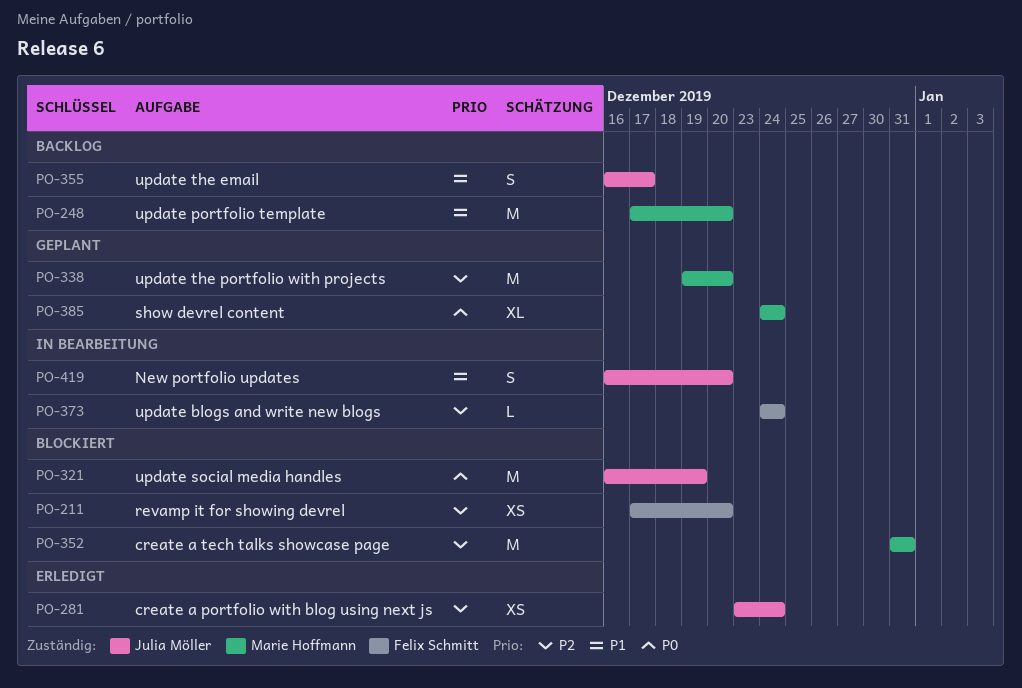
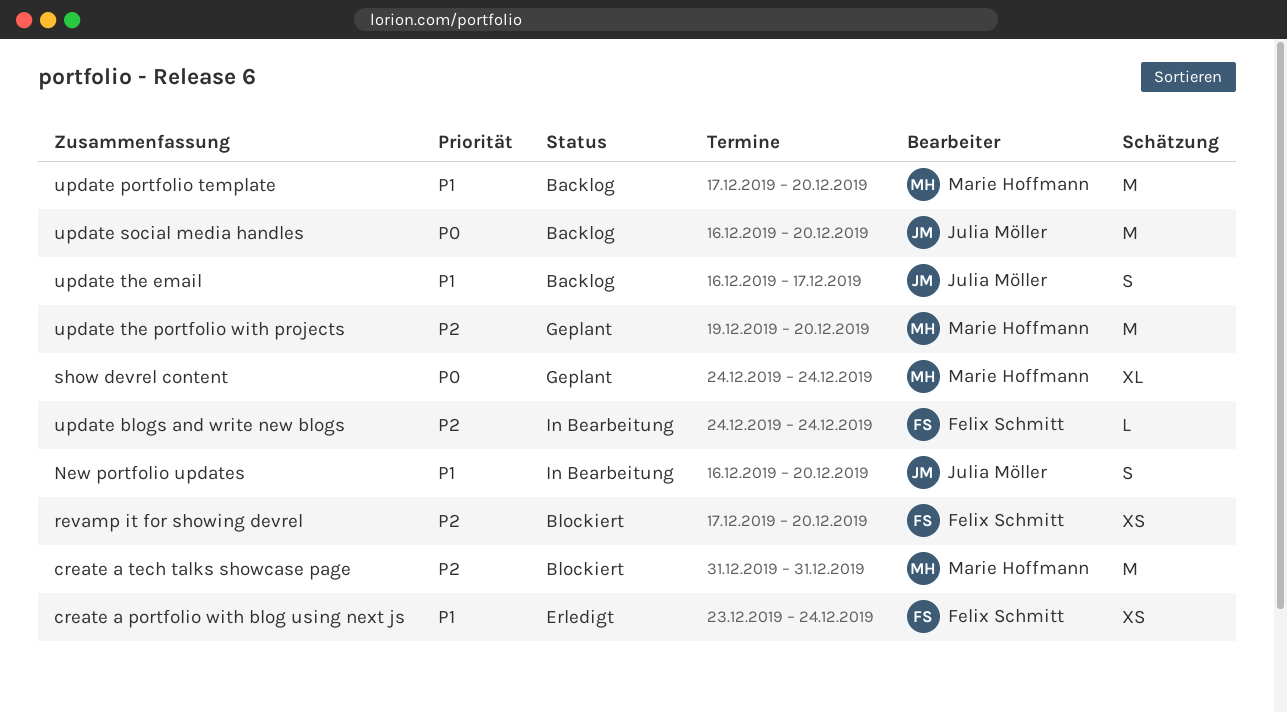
create a portfolio with blog using next js, owner: Julia Möller -> Felix Schmitt
create a portfolio with blog using next js, priority: P2 -> P1
update social media handles, status: Blockiert -> Backlog
update social media handles, due: Dec 19 -> Dec 20

